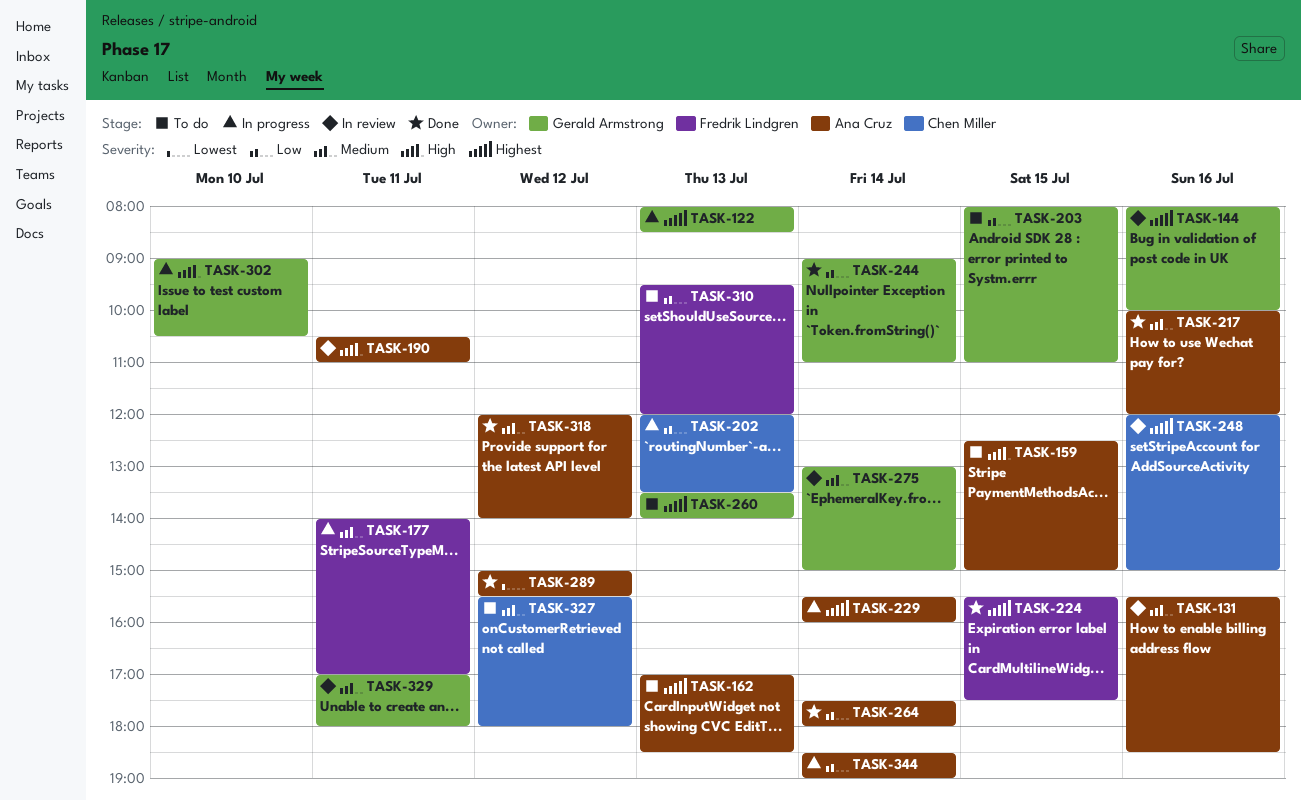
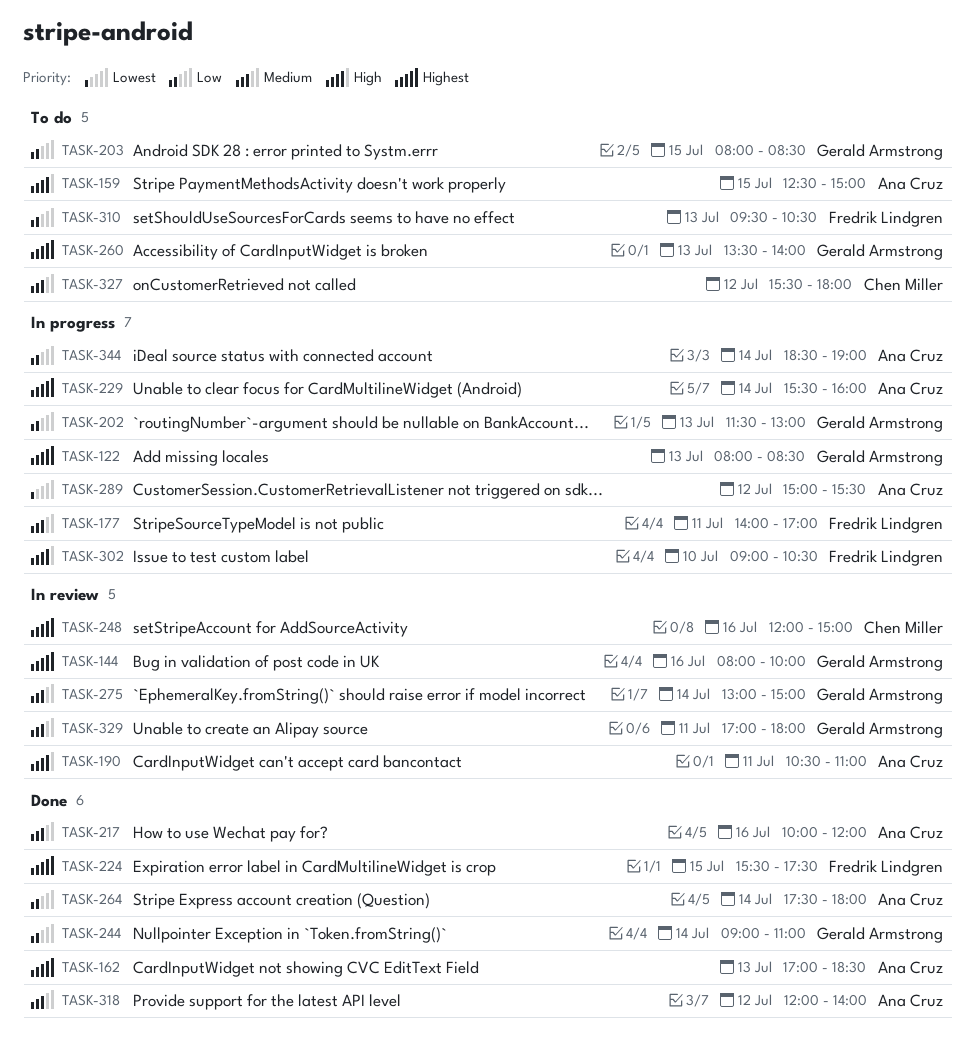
TASK-131: present -> none
TASK-162, status: To do -> Done
TASK-202, owner: Chen Miller -> Gerald Armstrong
TASK-202, begins: 12:00 -> 11:30
TASK-202, ends: 13:30 -> 13:00
TASK-203, ends: 11:00 -> 08:30
TASK-289, status: Done -> In progress
TASK-302, owner: Gerald Armstrong -> Fredrik Lindgren
TASK-310, ends: 12:00 -> 10:30

